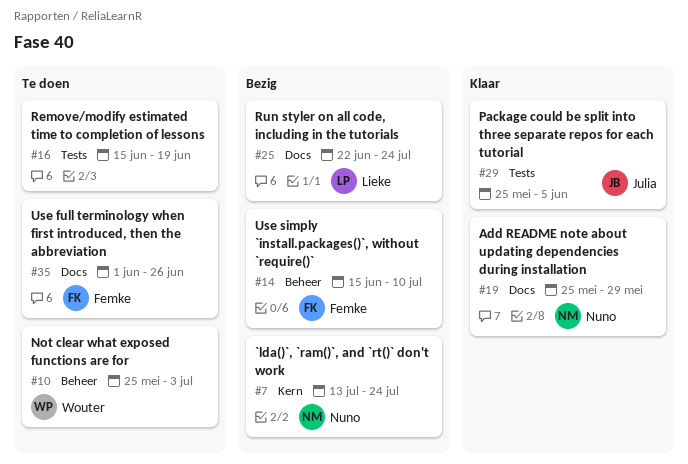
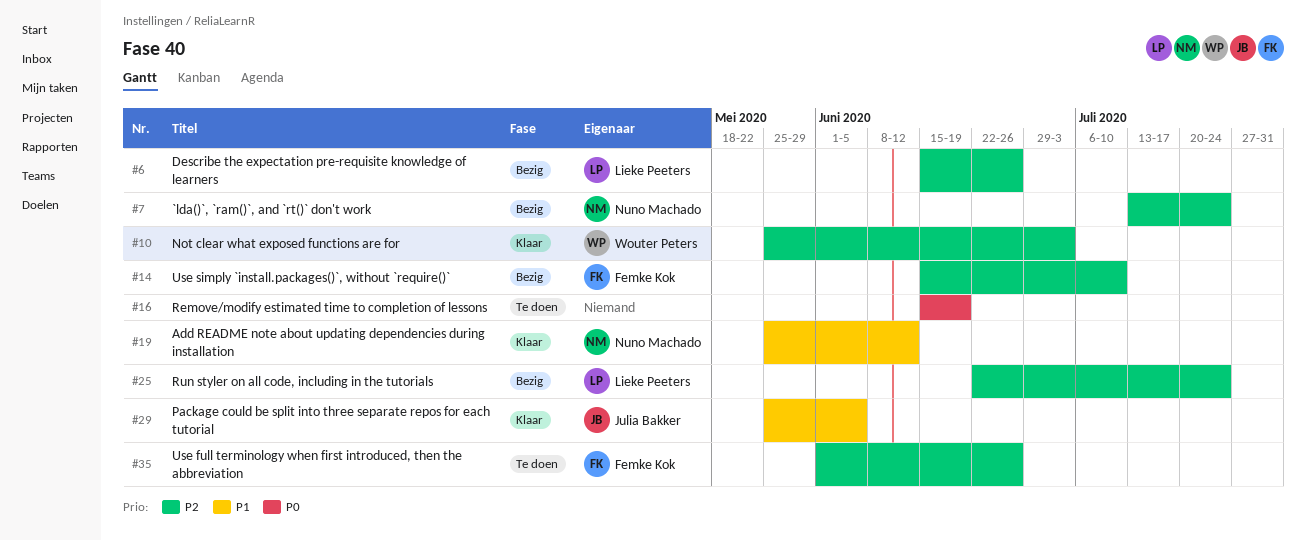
#6: none -> present
#10, status: Te doen -> Klaar
#19, due: May 29 -> Jun 12

